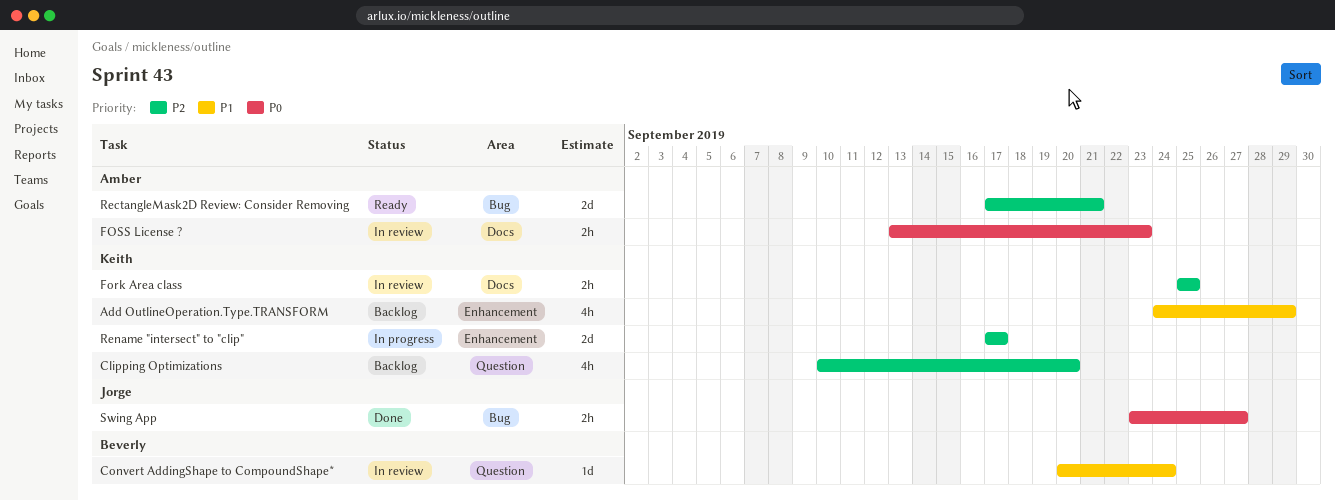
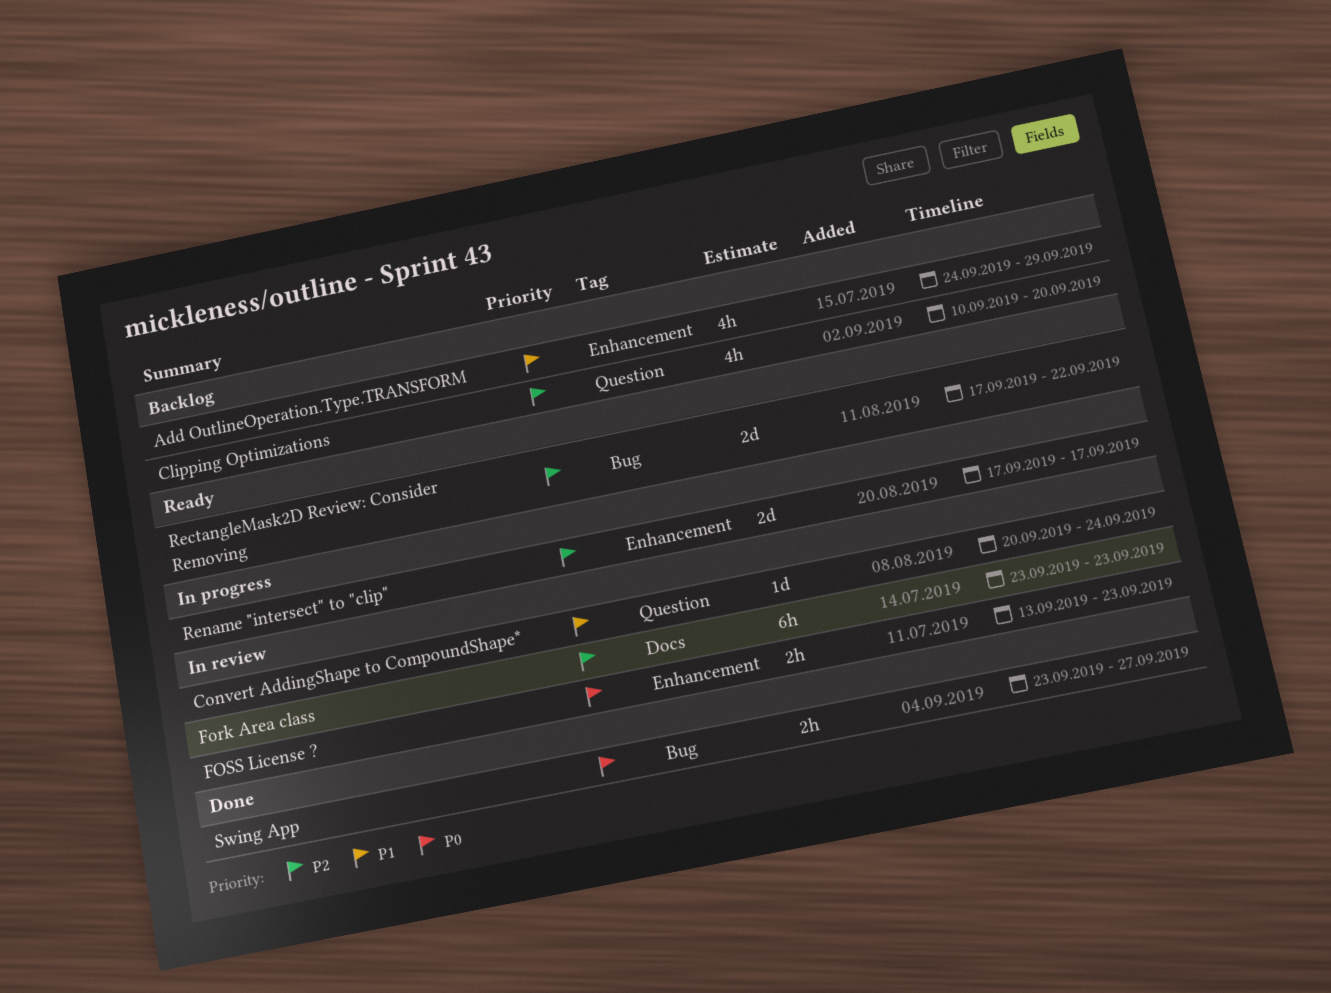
Fork Area class, estimate: 2h -> 6h
Fork Area class, start: Sep 25 -> Sep 23
Fork Area class, due: Sep 25 -> Sep 23
FOSS License ?, label: Docs -> Enhancement
RectangleMask2D Review: Consider Removing, due: Sep 21 -> Sep 22

